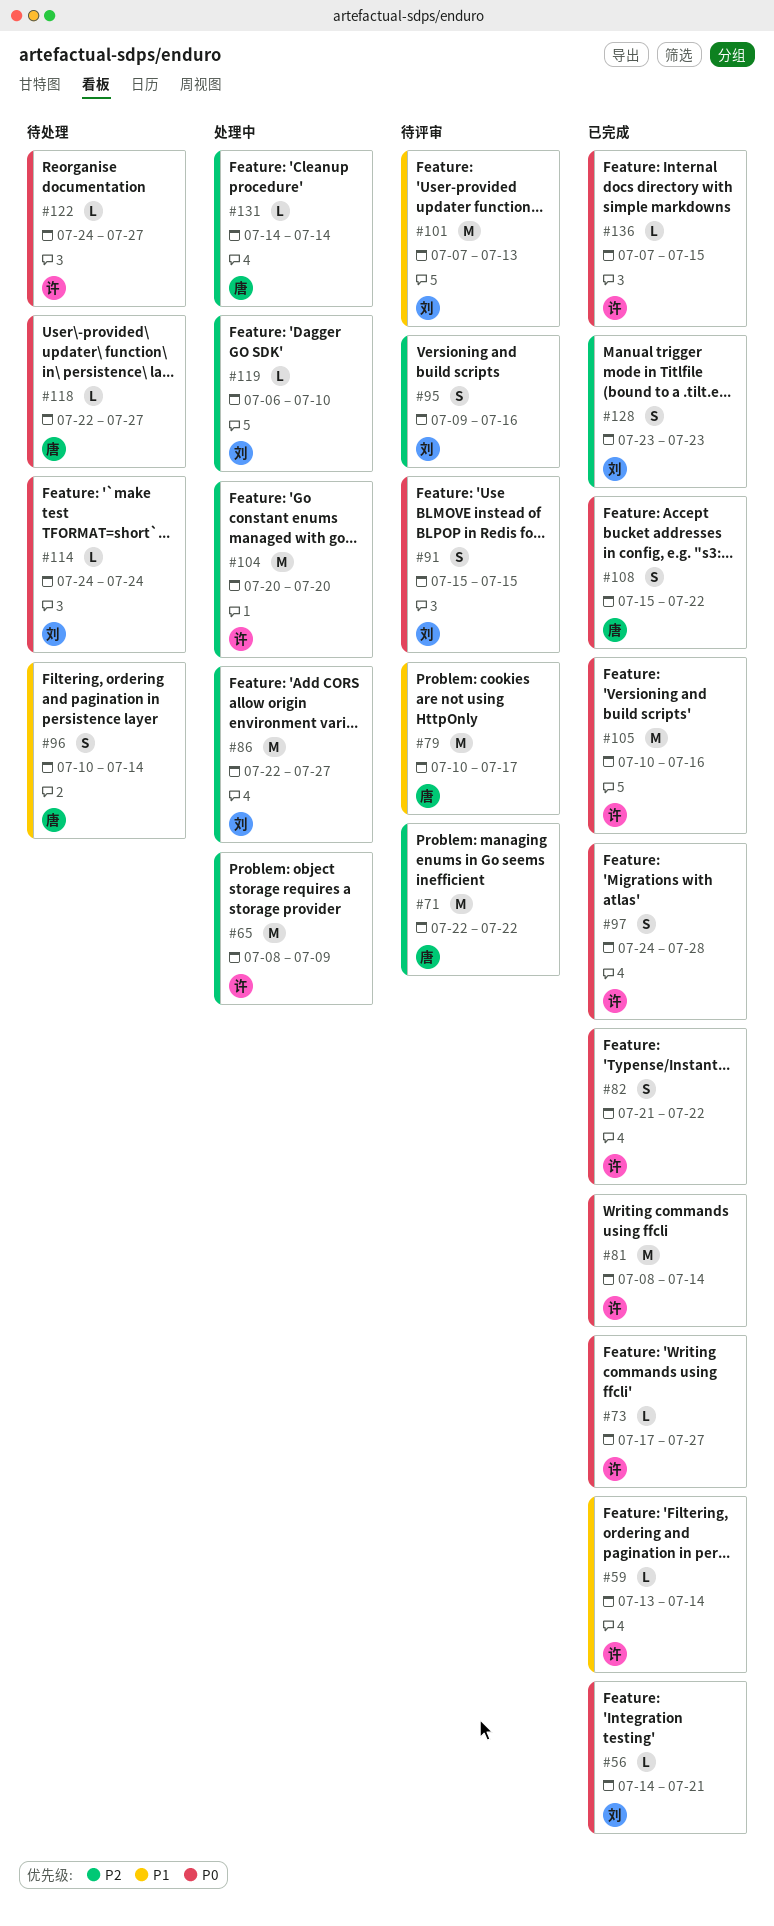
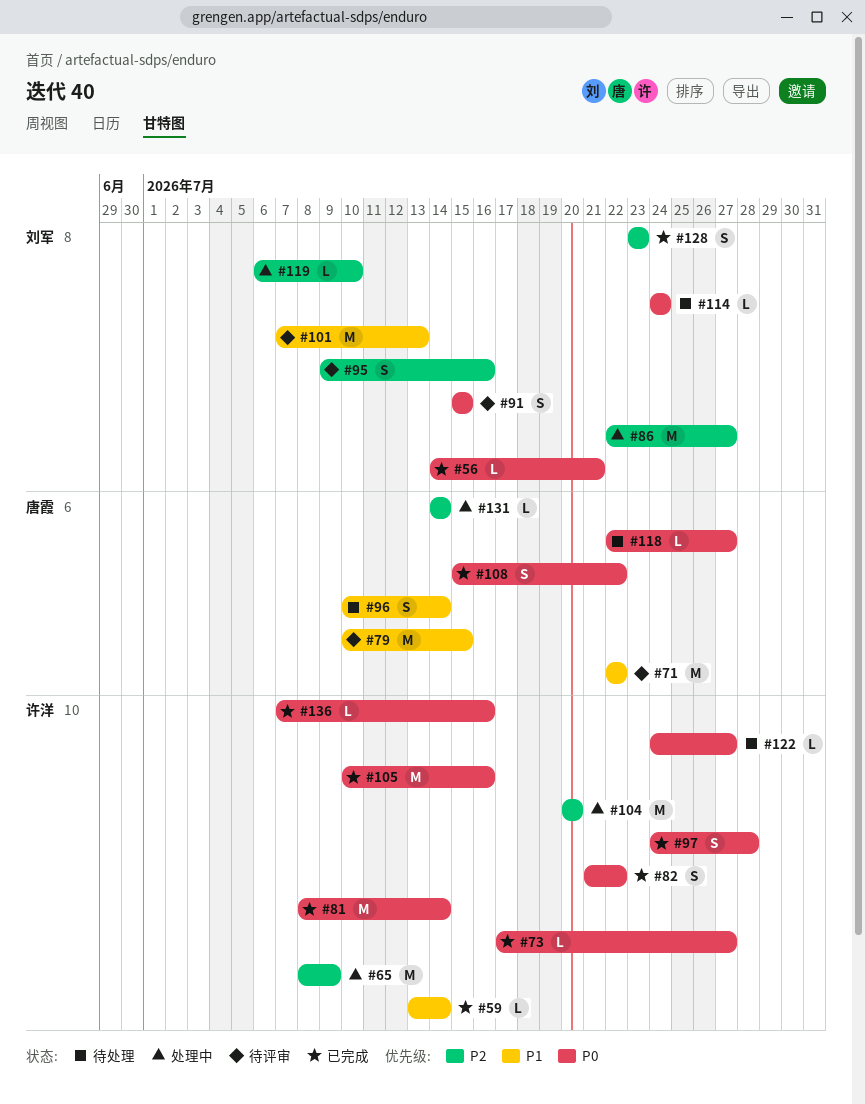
#71, priority: P2 -> P1
#79, due: Jul 17 -> Jul 15
#136, due: Jul 15 -> Jul 16

